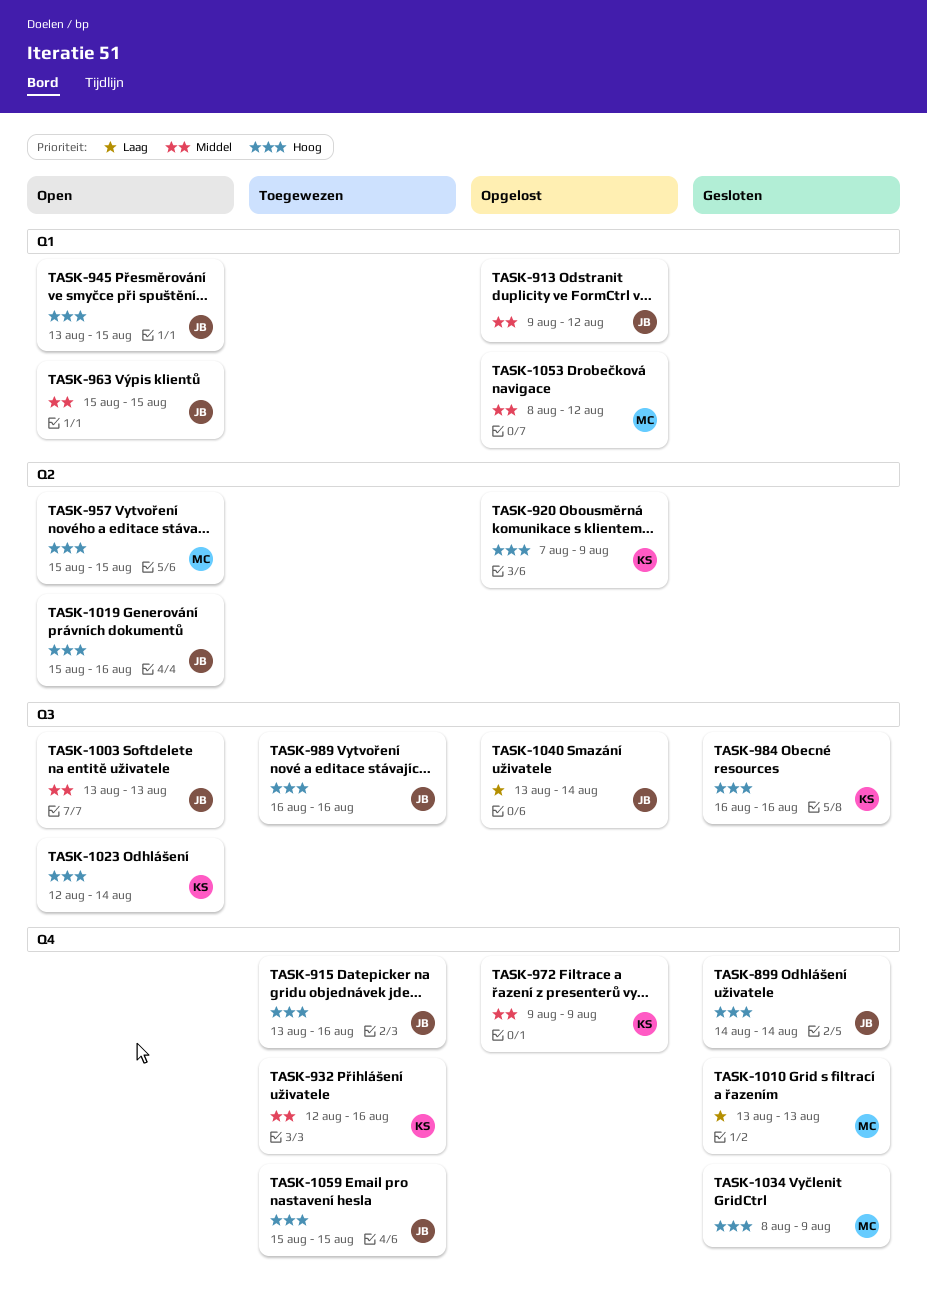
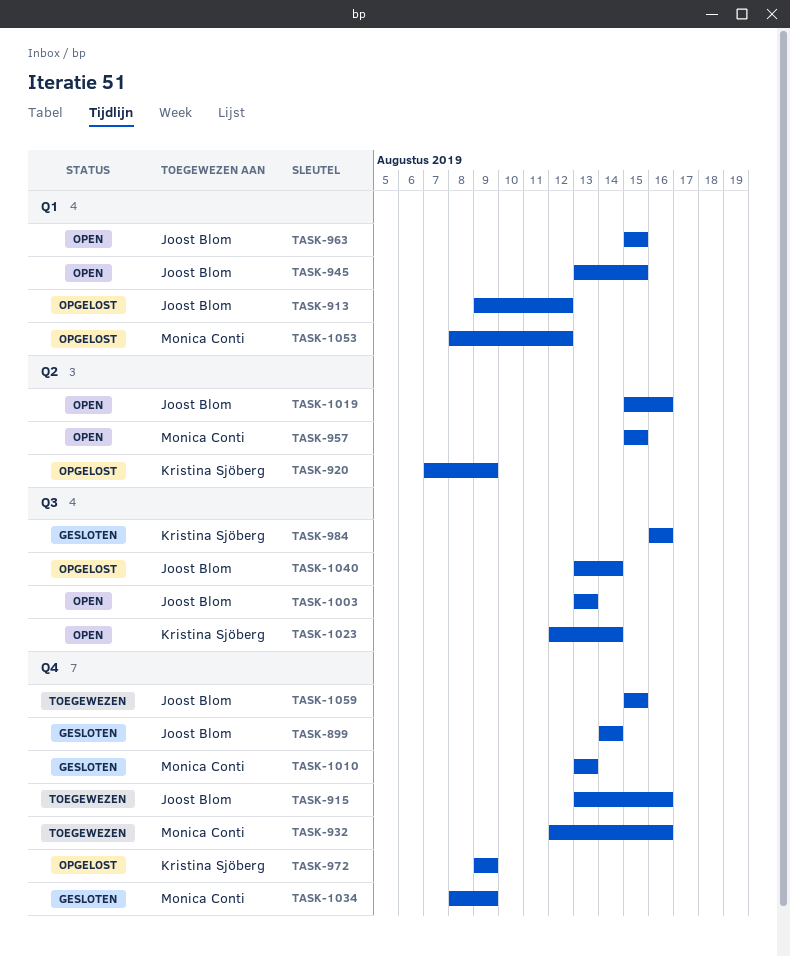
TASK-932, owner: Kristina Sjöberg -> Monica Conti
TASK-989: present -> none

